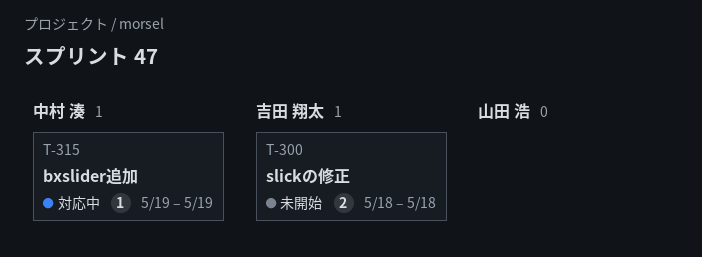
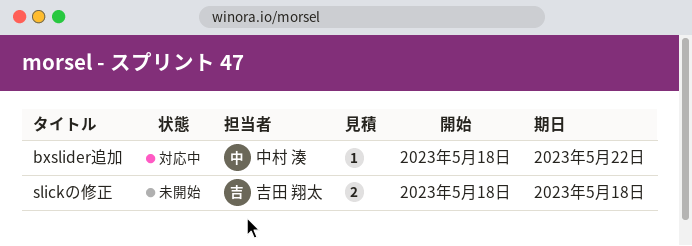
bxslider追加, start: May 19 -> May 18
bxslider追加, due: May 19 -> May 22

